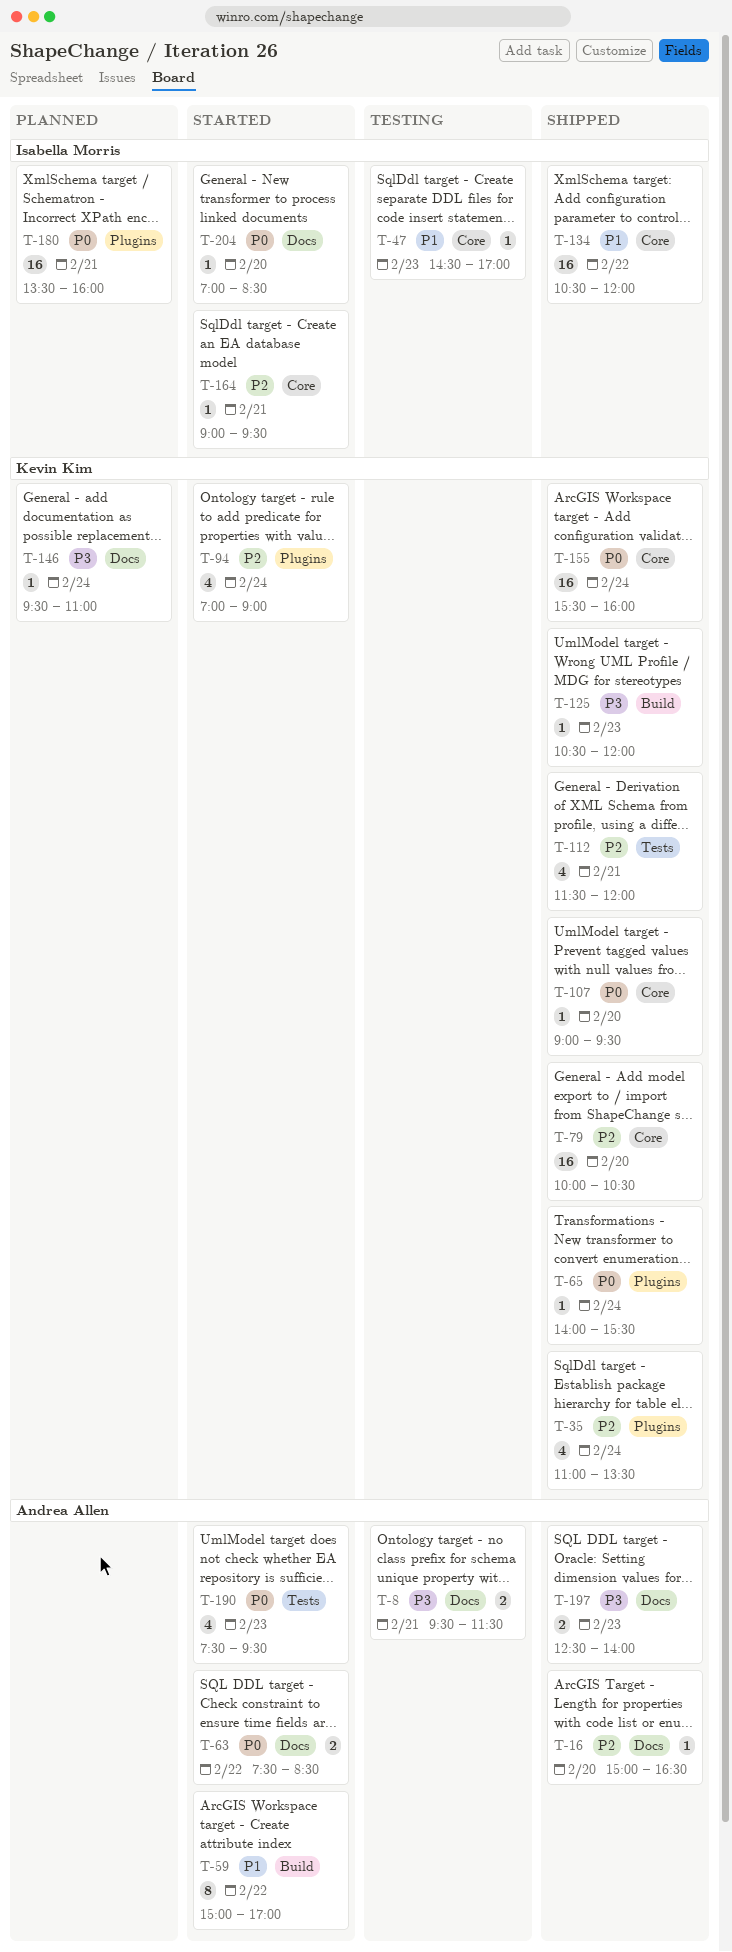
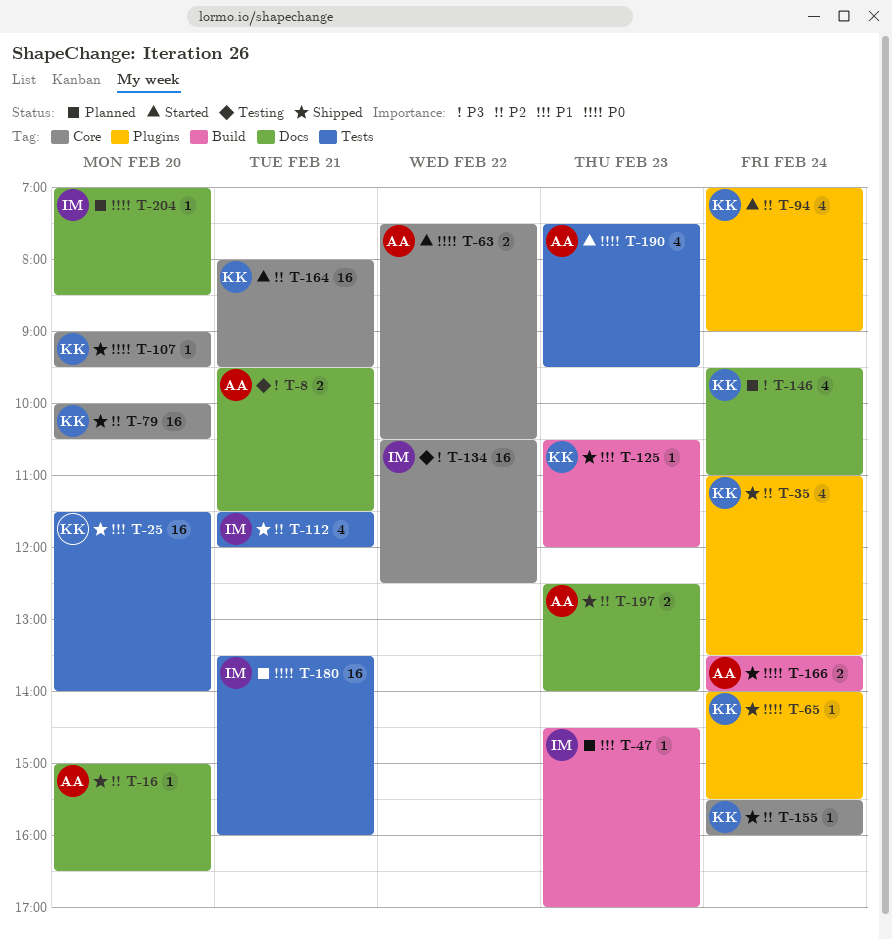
T-25: none -> present
T-47, status: Testing -> Planned
T-47, label: Core -> Build
T-59: present -> none
T-63, label: Docs -> Core
T-63, ends: 08:30 -> 10:30
T-112, owner: Kevin Kim -> Isabella Morris
T-125, priority: P3 -> P1
T-134, status: Shipped -> Testing
T-134, priority: P1 -> P3
T-134, ends: 12:00 -> 12:30
T-146, estimate: 1 -> 4
T-155, priority: P0 -> P2
T-155, estimate: 16 -> 1
T-164, owner: Isabella Morris -> Kevin Kim
T-164, estimate: 1 -> 16
T-164, begins: 09:00 -> 08:00
T-166: none -> present
T-180, label: Plugins -> Tests
T-197, priority: P3 -> P2
T-204, status: Started -> Planned

